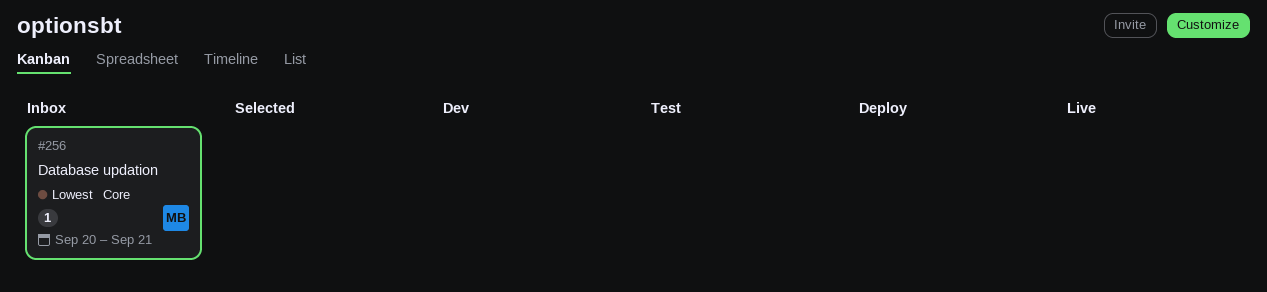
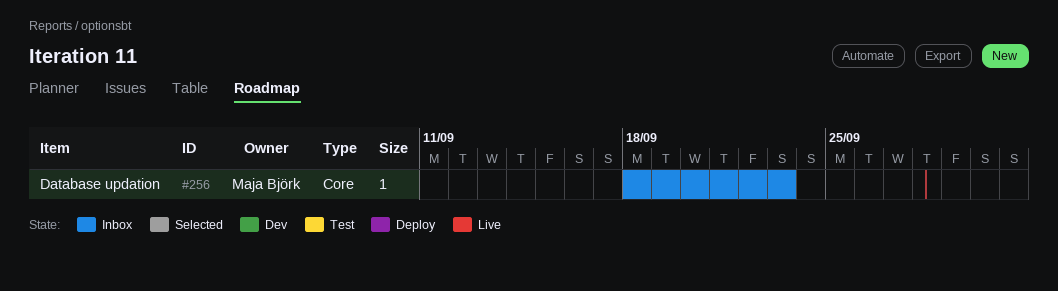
#256, start: Sep 20 -> Sep 18
#256, due: Sep 21 -> Sep 23

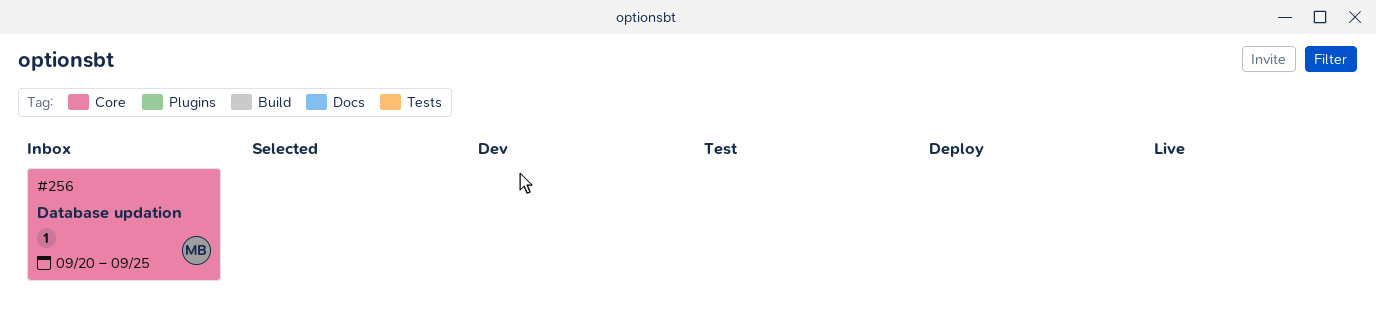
#256, start: Sep 18 -> Sep 20
#256, due: Sep 23 -> Sep 25

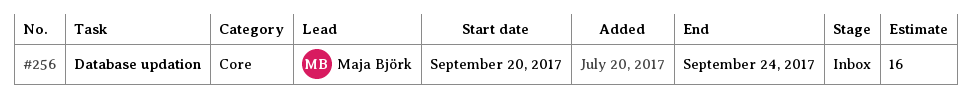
#256, estimate: 1 -> 16
#256, due: Sep 25 -> Sep 24

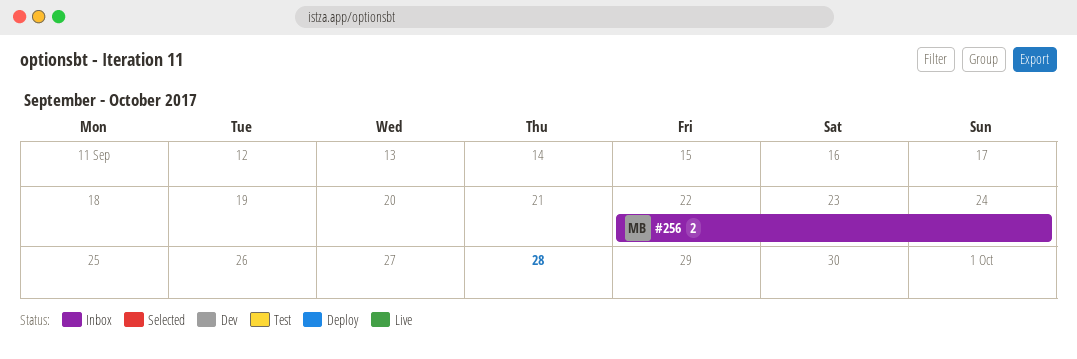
#256, estimate: 16 -> 2
#256, start: Sep 20 -> Sep 22

